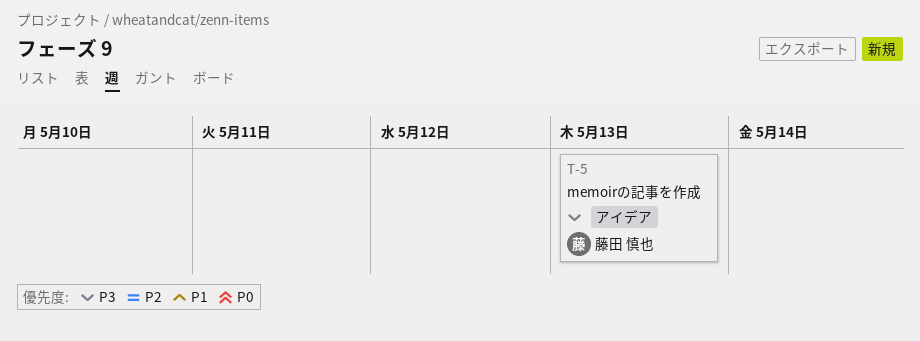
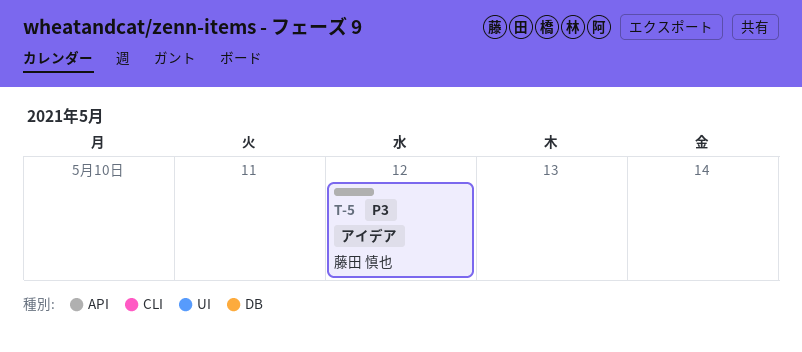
T-5, due: May 13 -> May 12

